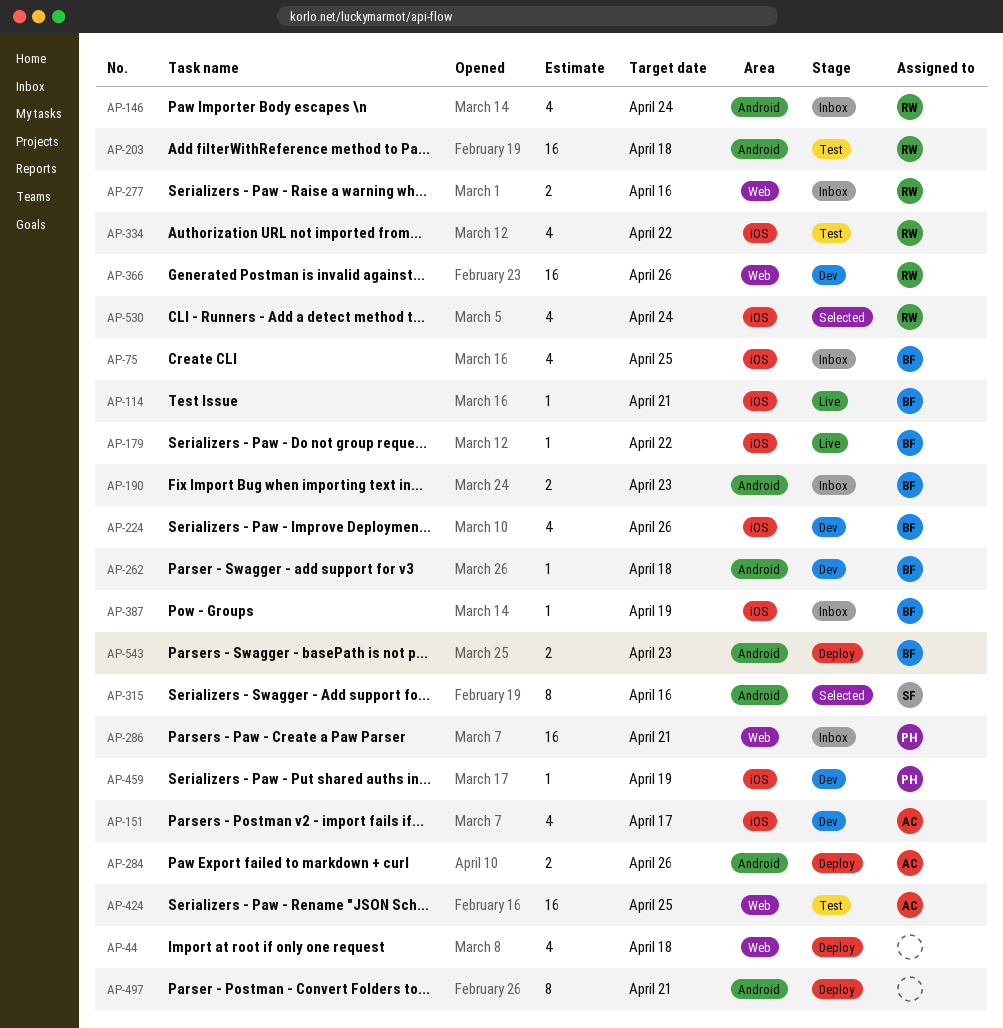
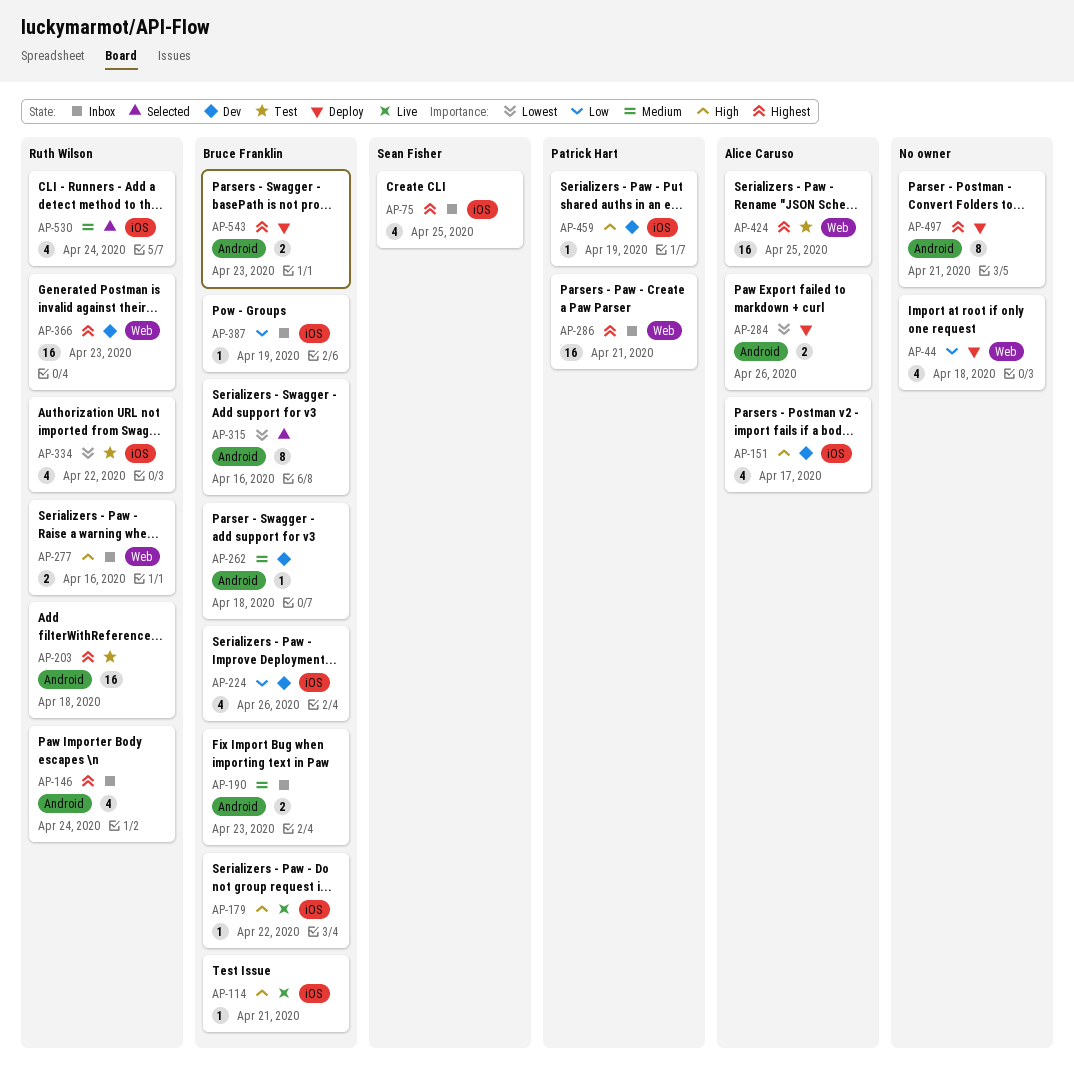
AP-75, owner: Bruce Franklin -> Sean Fisher
AP-315, owner: Sean Fisher -> Bruce Franklin
AP-366, due: Apr 26 -> Apr 23

